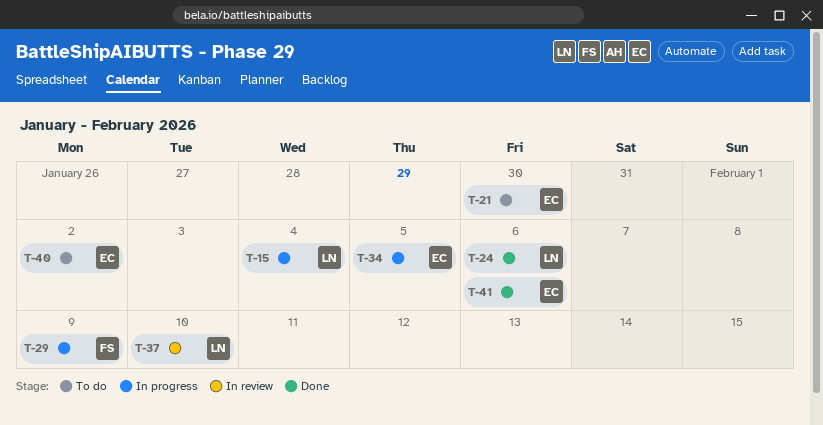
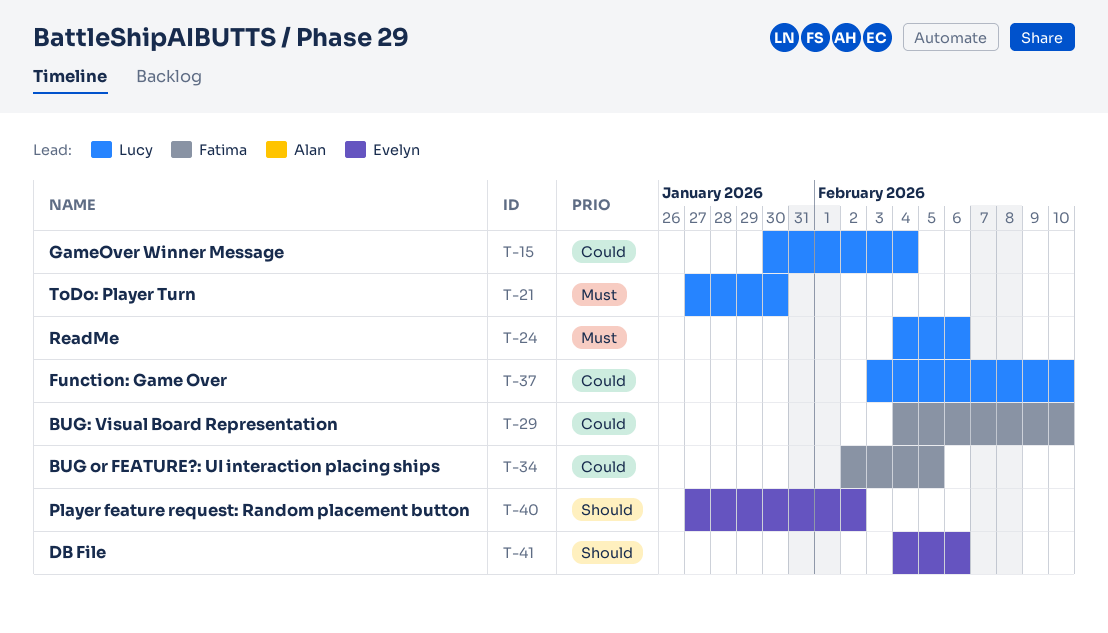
T-21, owner: Evelyn -> Lucy
T-29, due: Feb 9 -> Feb 10
T-34, owner: Evelyn -> Fatima

